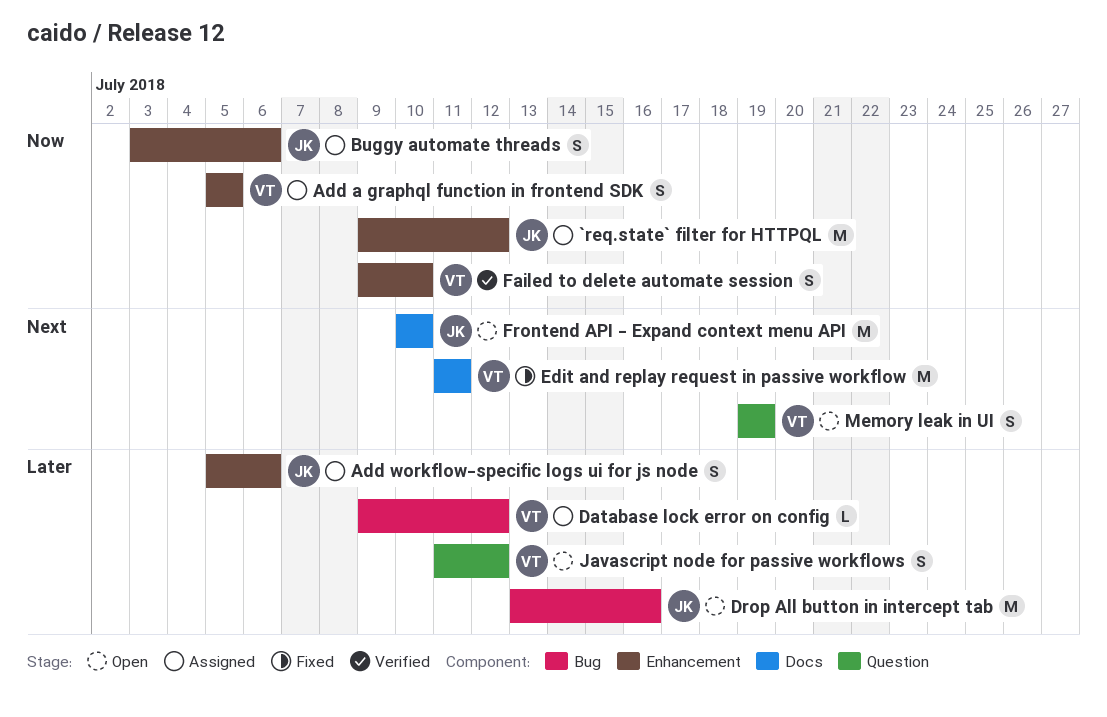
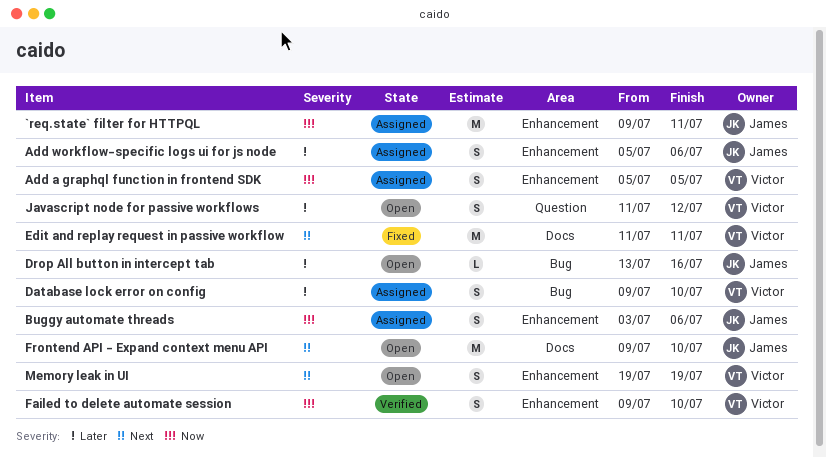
`req.state` filter for HTTPQL, due: Jul 12 -> Jul 11
Database lock error on config, estimate: L -> S
Database lock error on config, due: Jul 12 -> Jul 10
Drop All button in intercept tab, estimate: M -> L
Frontend API - Expand context menu API, start: Jul 10 -> Jul 9
Memory leak in UI, label: Question -> Enhancement

